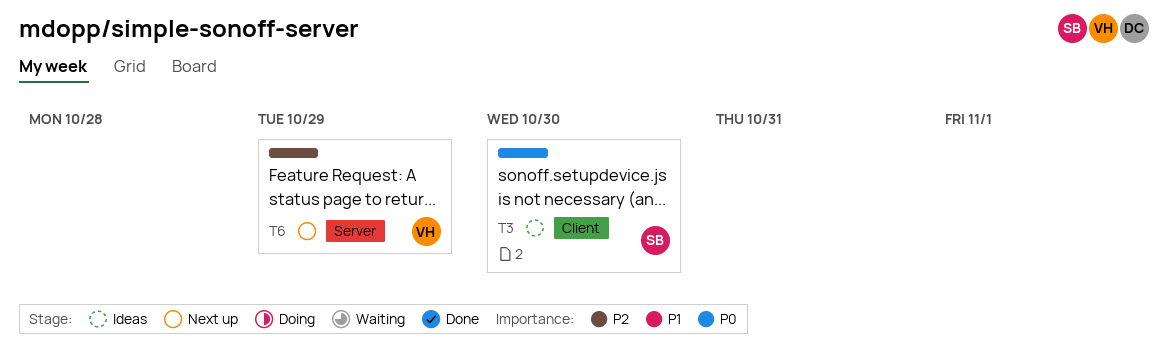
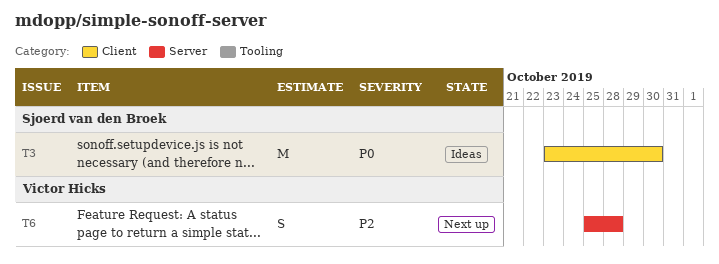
T6, due: Oct 29 -> Oct 28

